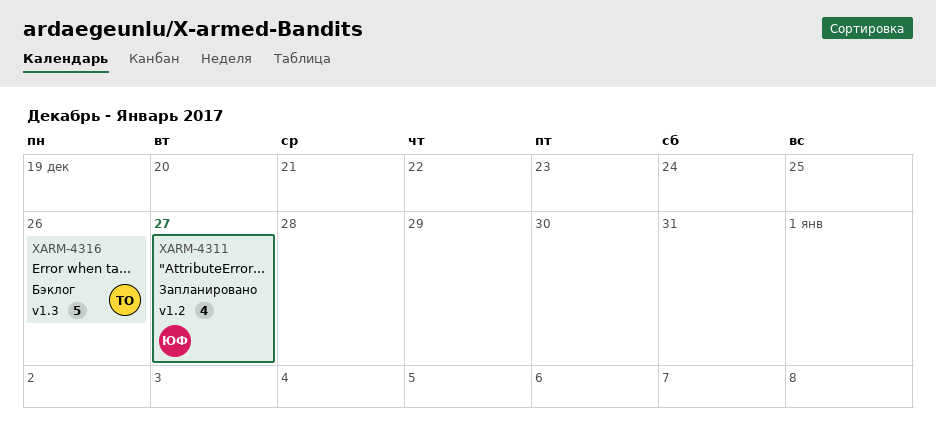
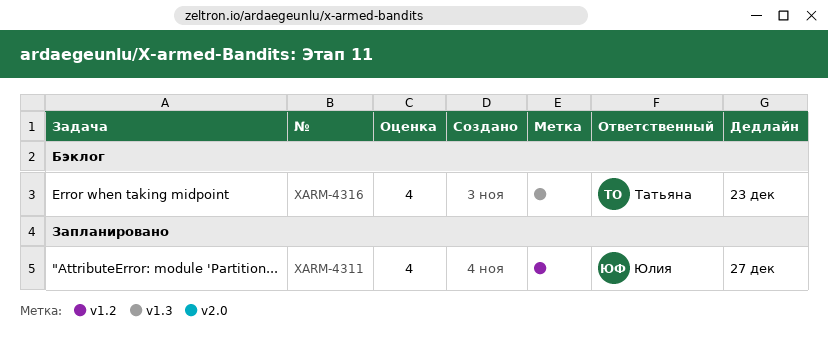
XARM-4316, estimate: 5 -> 4
XARM-4316, due: Dec 26 -> Dec 23

